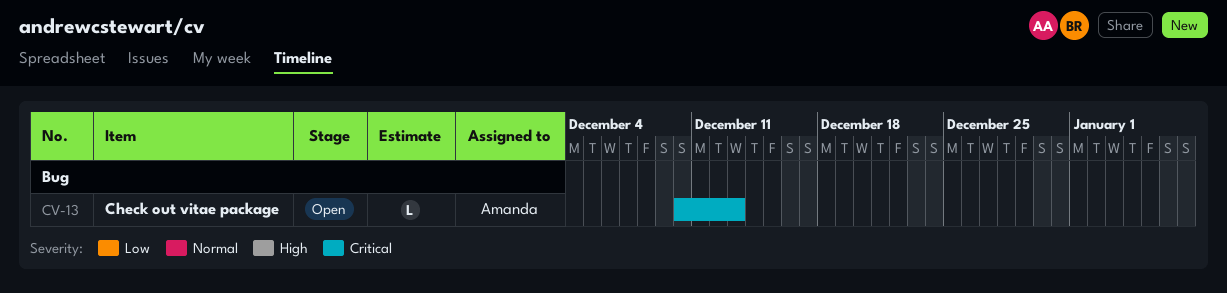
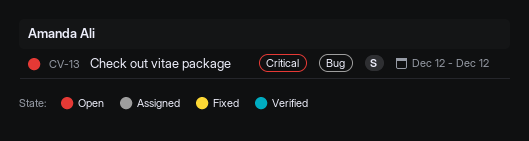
CV-13, estimate: L -> S
CV-13, start: Dec 10 -> Dec 12
CV-13, due: Dec 13 -> Dec 12

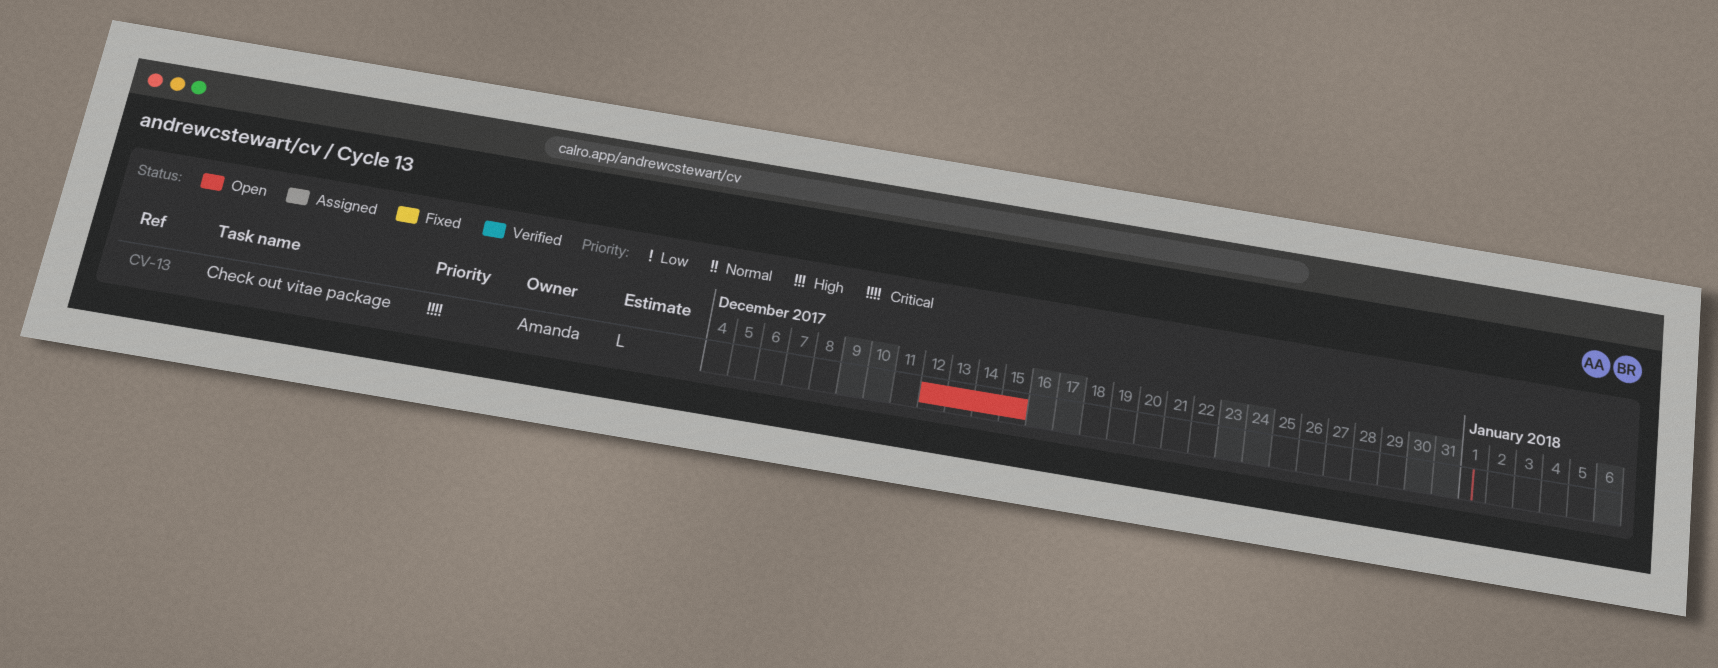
CV-13, estimate: S -> L
CV-13, due: Dec 12 -> Dec 15

